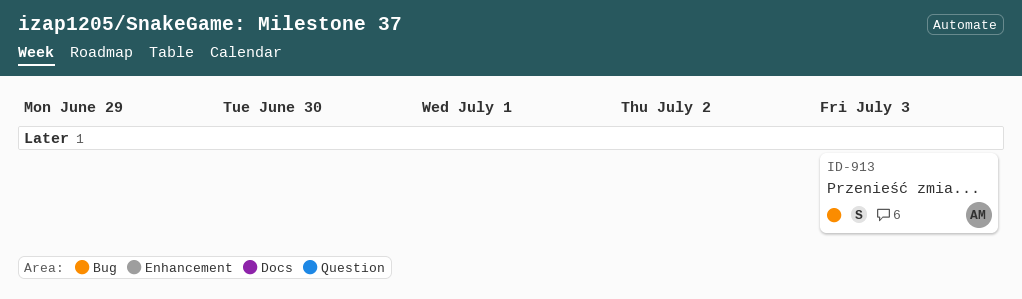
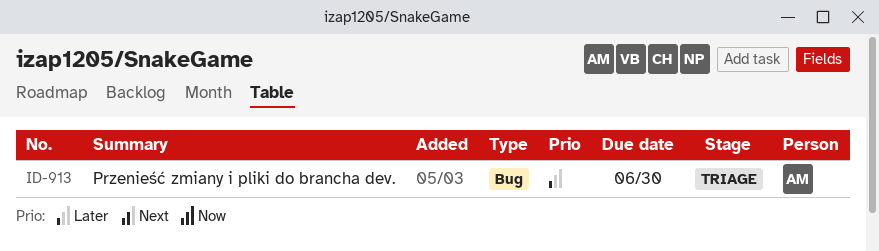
ID-913, due: Jul 3 -> Jun 30

